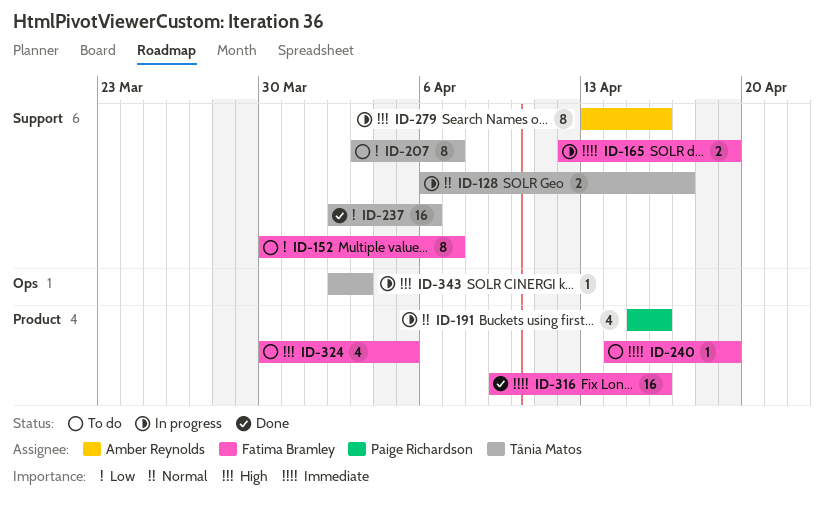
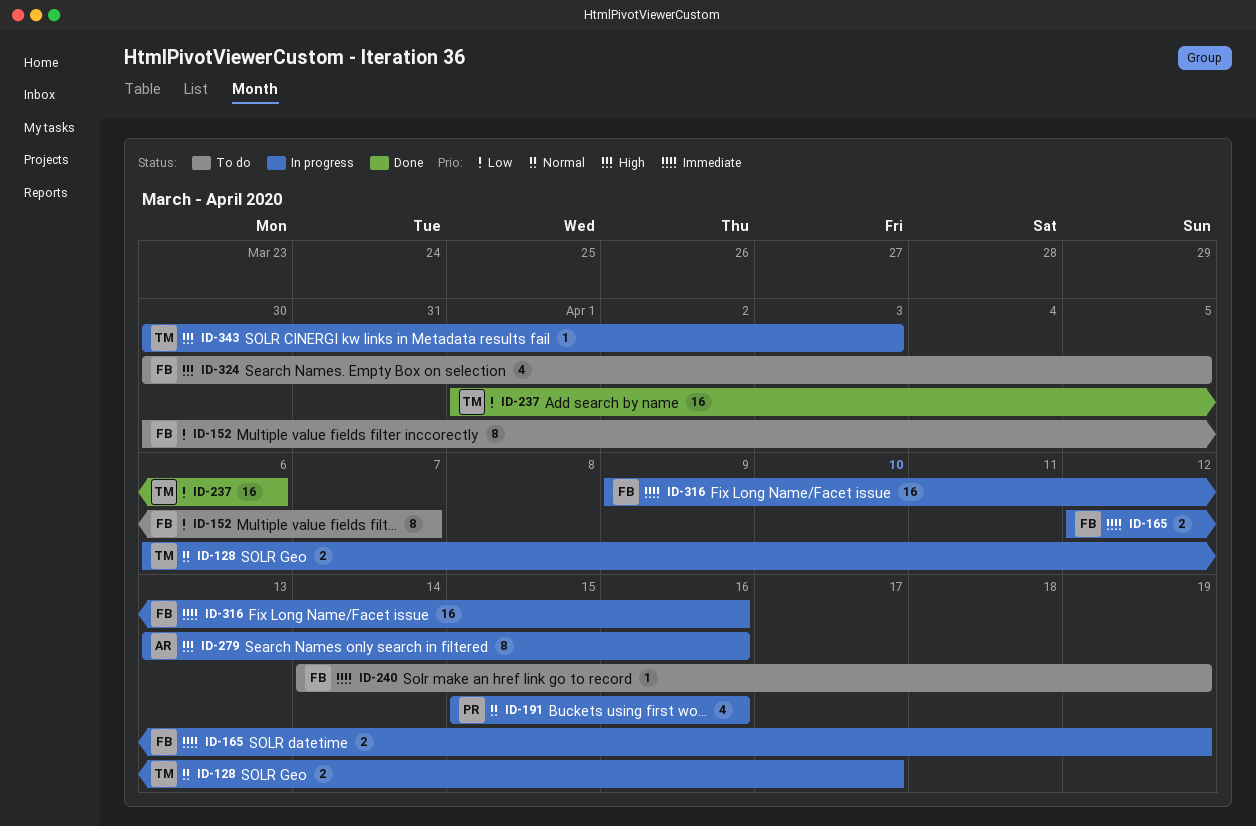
ID-207: present -> none
ID-237, start: Apr 2 -> Apr 1
ID-316, status: Done -> In progress
ID-343, start: Apr 2 -> Mar 30

